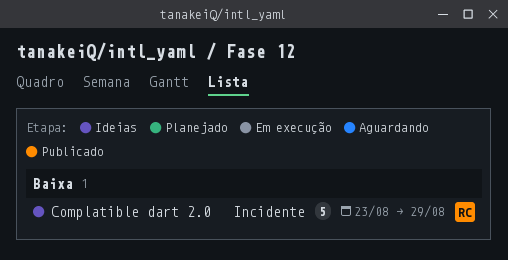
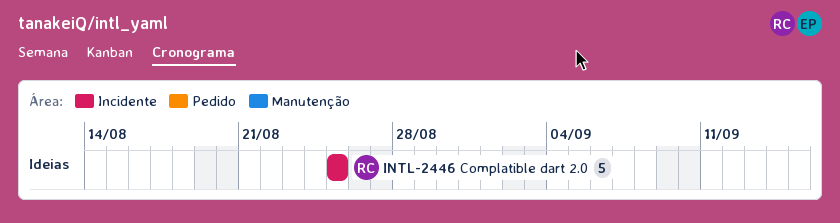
Complatible dart 2.0, start: Aug 23 -> Aug 25
Complatible dart 2.0, due: Aug 29 -> Aug 25

